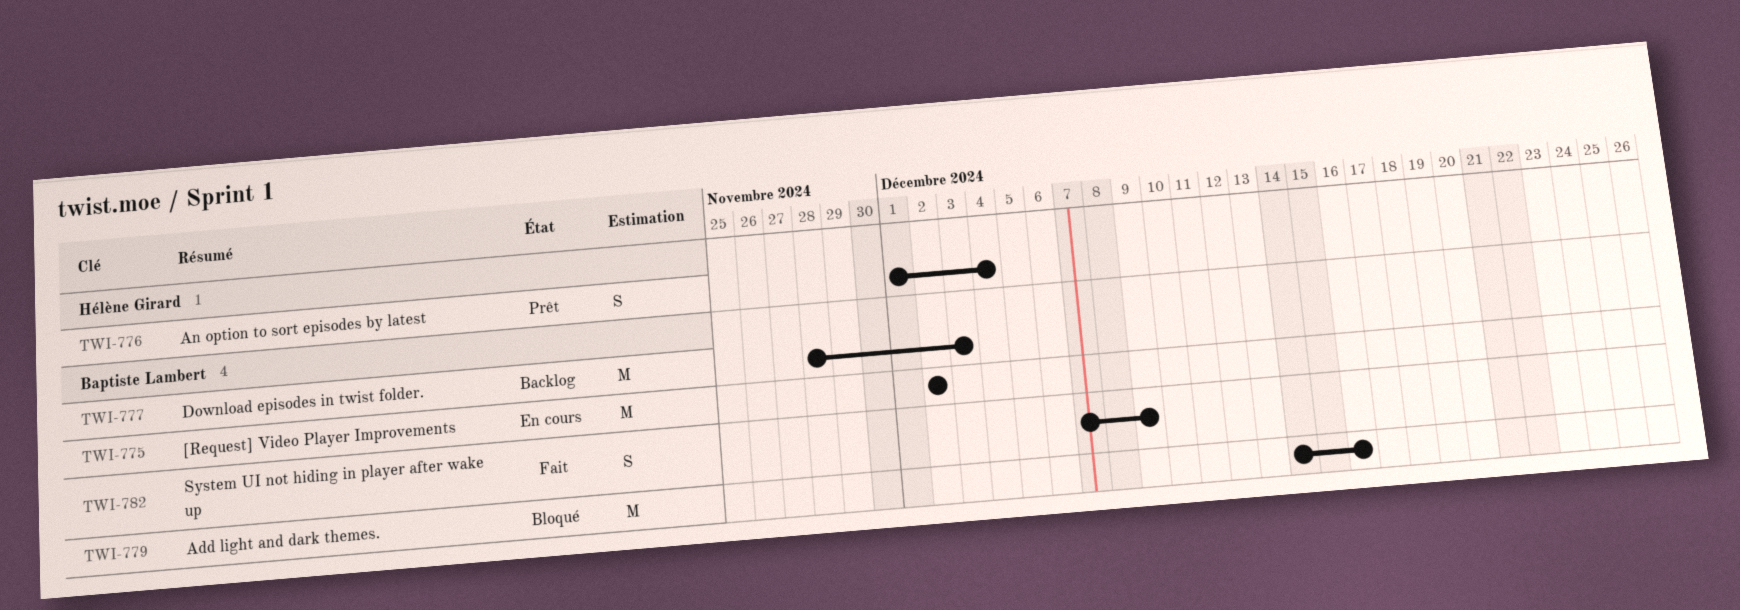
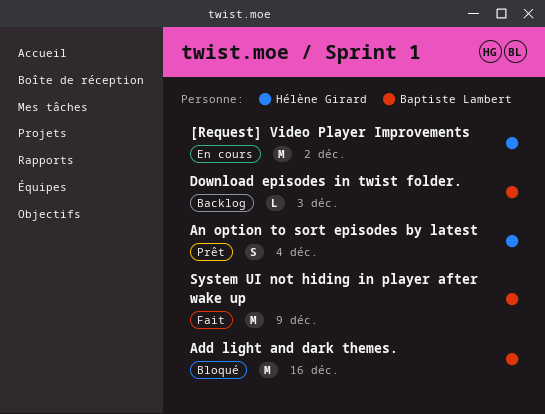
[Request] Video Player Improvements, owner: Baptiste Lambert -> Hélène Girard
Download episodes in twist folder., estimate: M -> L
System UI not hiding in player after wake up, estimate: S -> M

